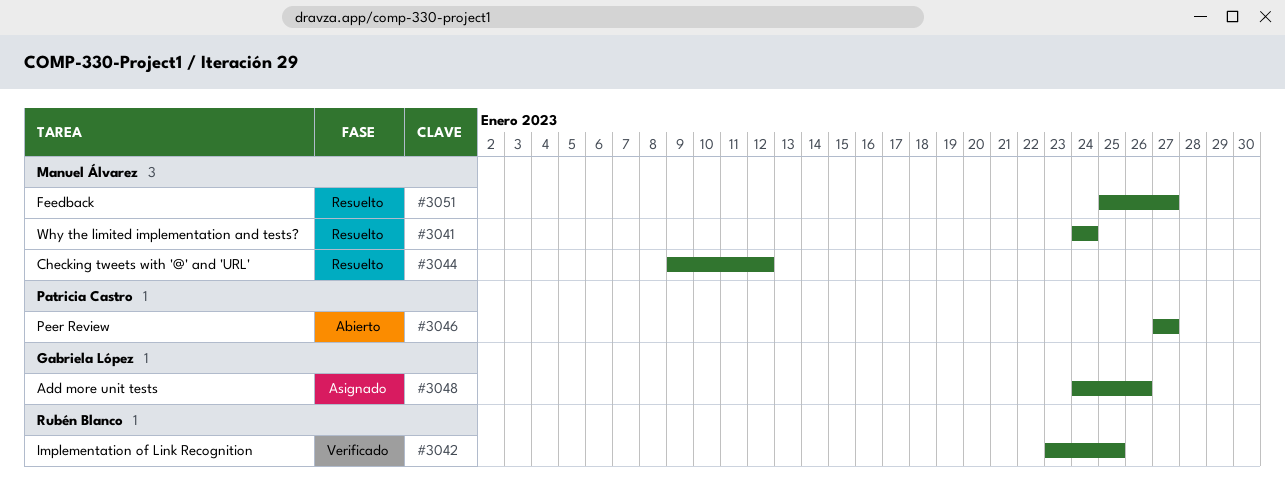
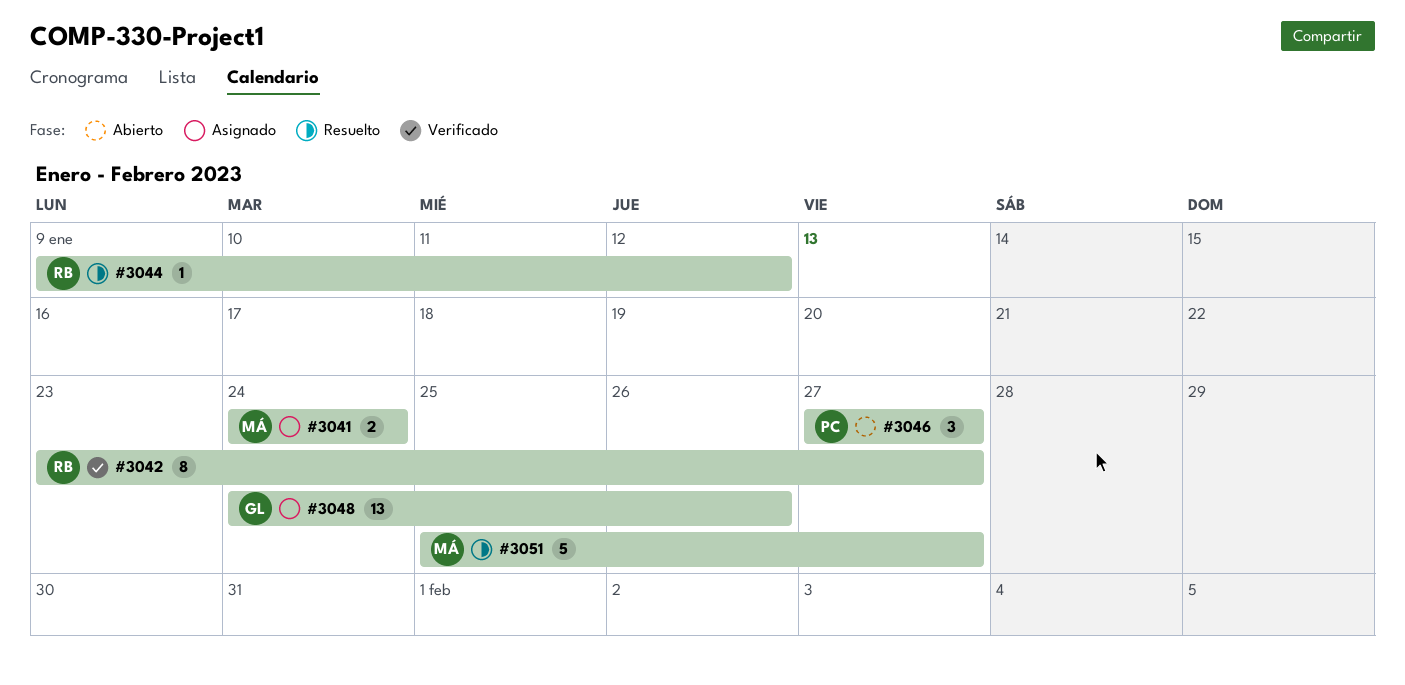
#3041, status: Resuelto -> Asignado
#3042, due: Jan 25 -> Jan 27
#3044, owner: Manuel Álvarez -> Rubén Blanco

